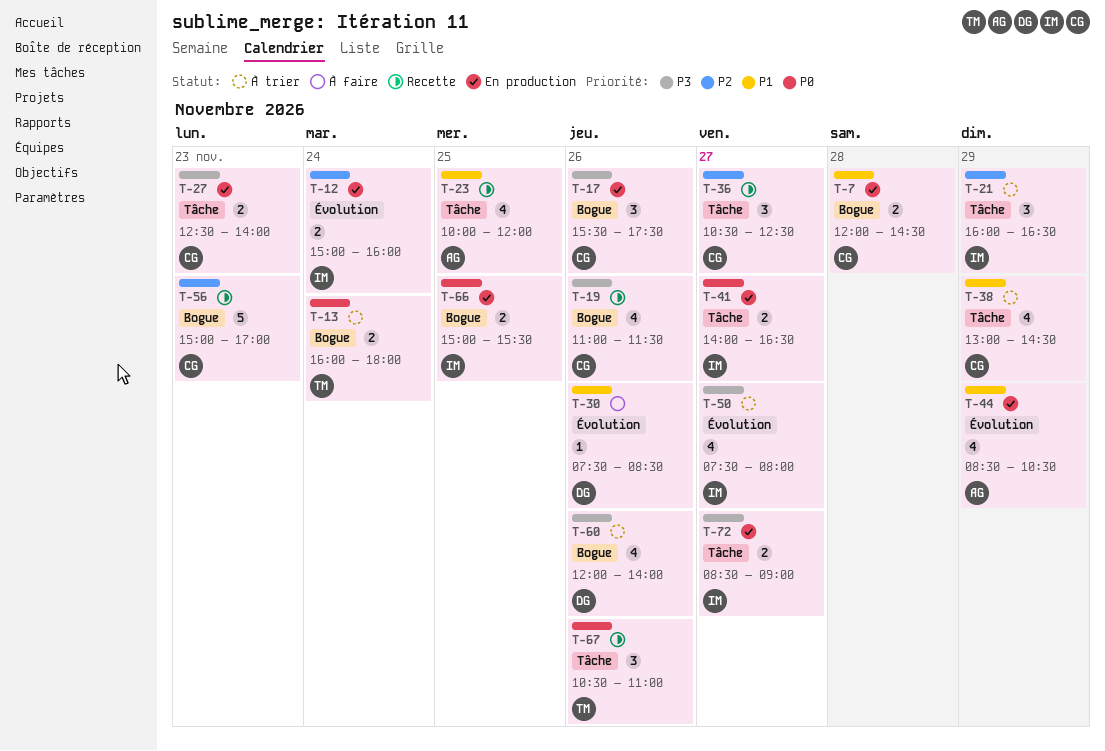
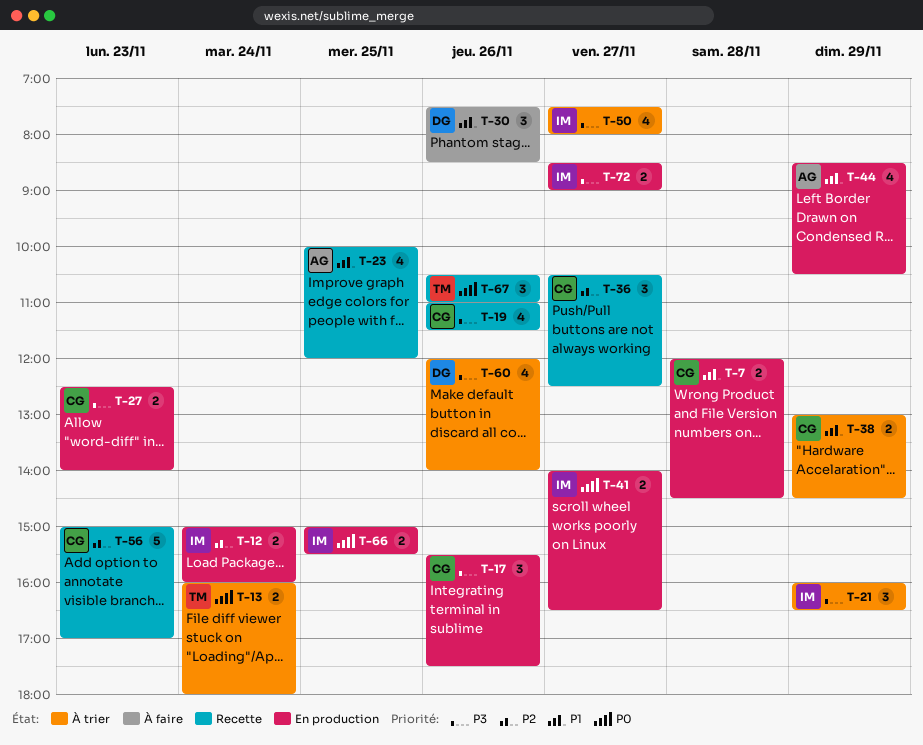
T-21, priority: P2 -> P3
T-30, estimate: 1 -> 3
T-38, estimate: 4 -> 2

